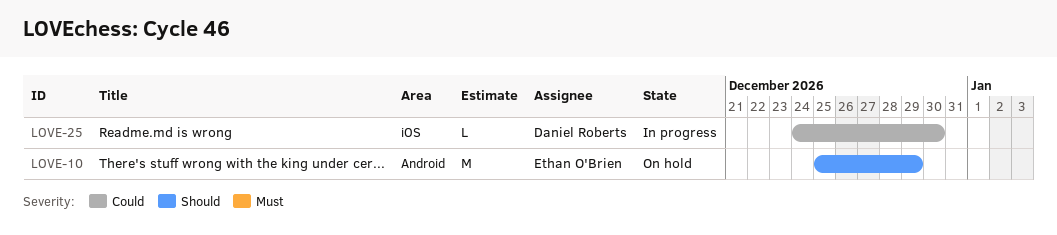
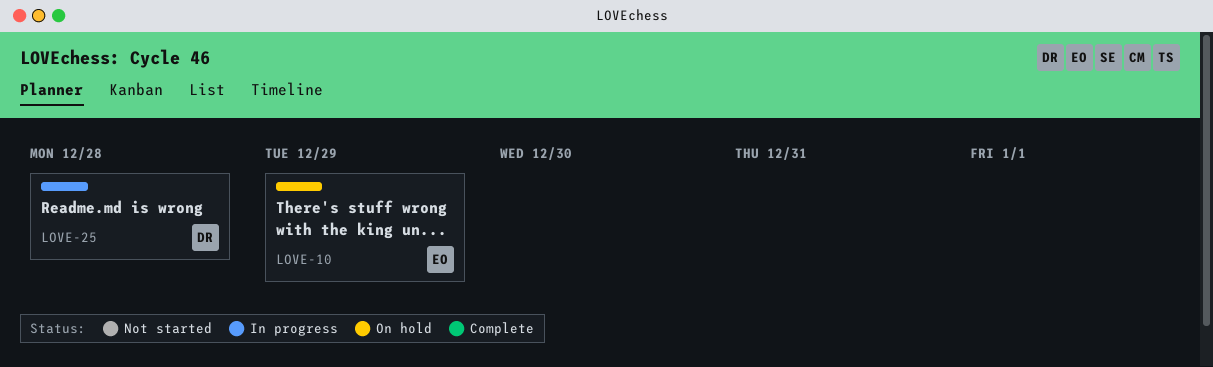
LOVE-25, due: Dec 30 -> Dec 28

